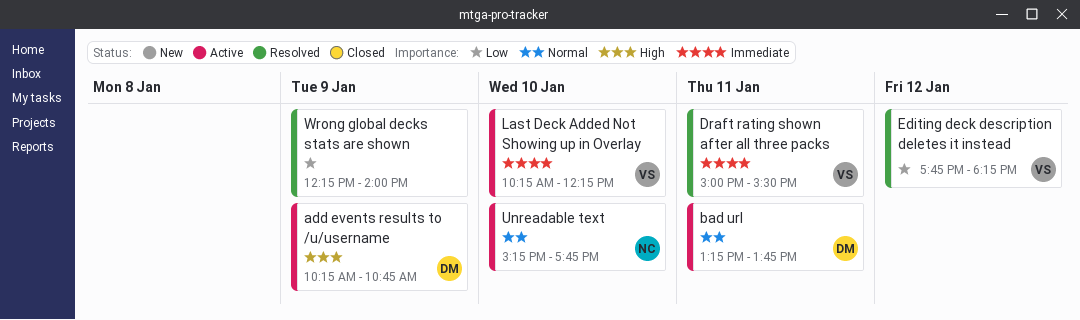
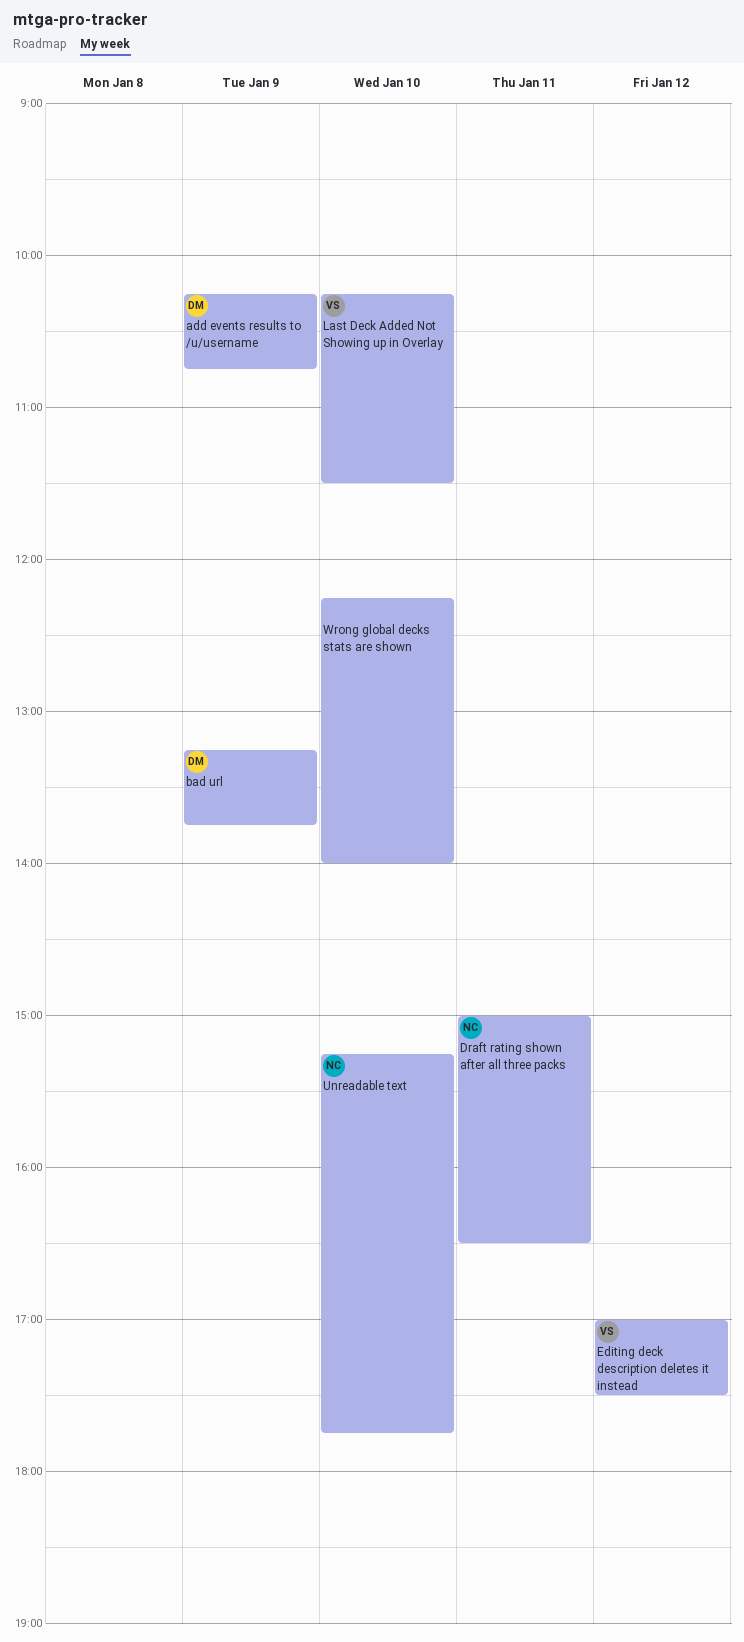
bad url, day: Jan 11 -> Jan 9
Draft rating shown after all three packs, owner: VS -> NC
Draft rating shown after all three packs, ends: 15:30 -> 16:30
Editing deck description deletes it instead, begins: 17:45 -> 17:00
Editing deck description deletes it instead, ends: 18:15 -> 17:30
Last Deck Added Not Showing up in Overlay, ends: 12:15 -> 11:30
Wrong global decks stats are shown, day: Jan 9 -> Jan 10

